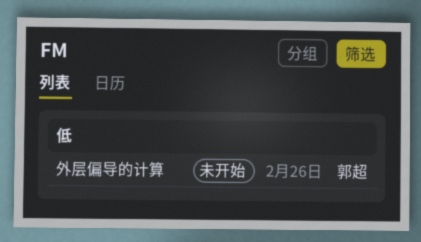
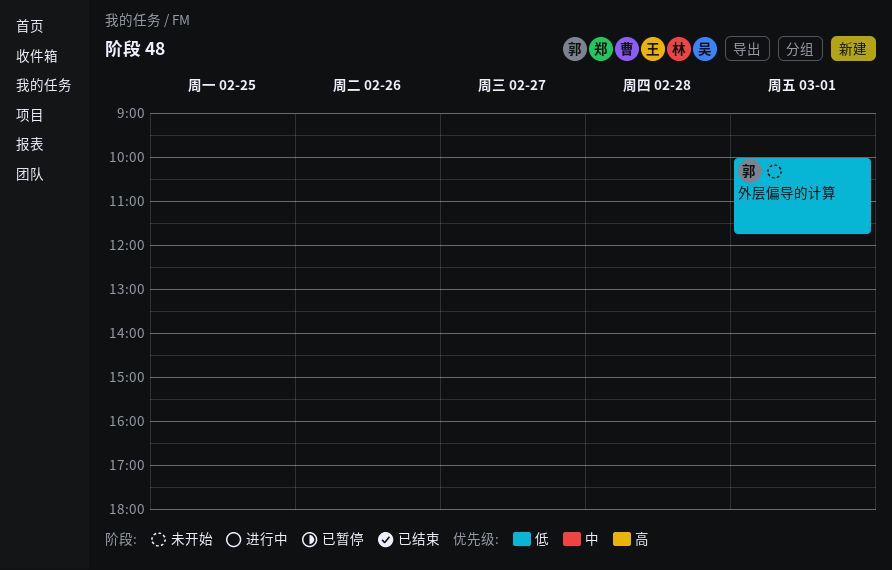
外层偏导的计算, day: Feb 26 -> Mar 1

